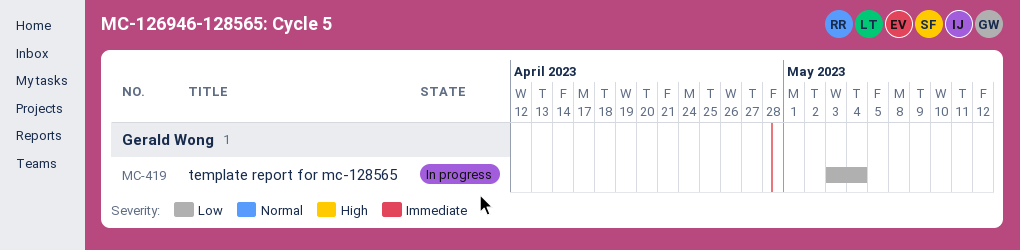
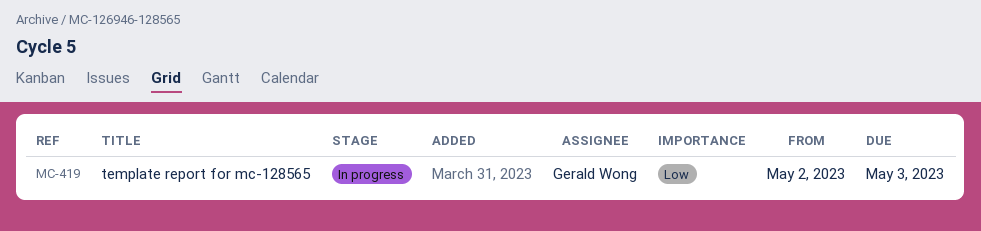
MC-419, start: May 3 -> May 2
MC-419, due: May 4 -> May 3

